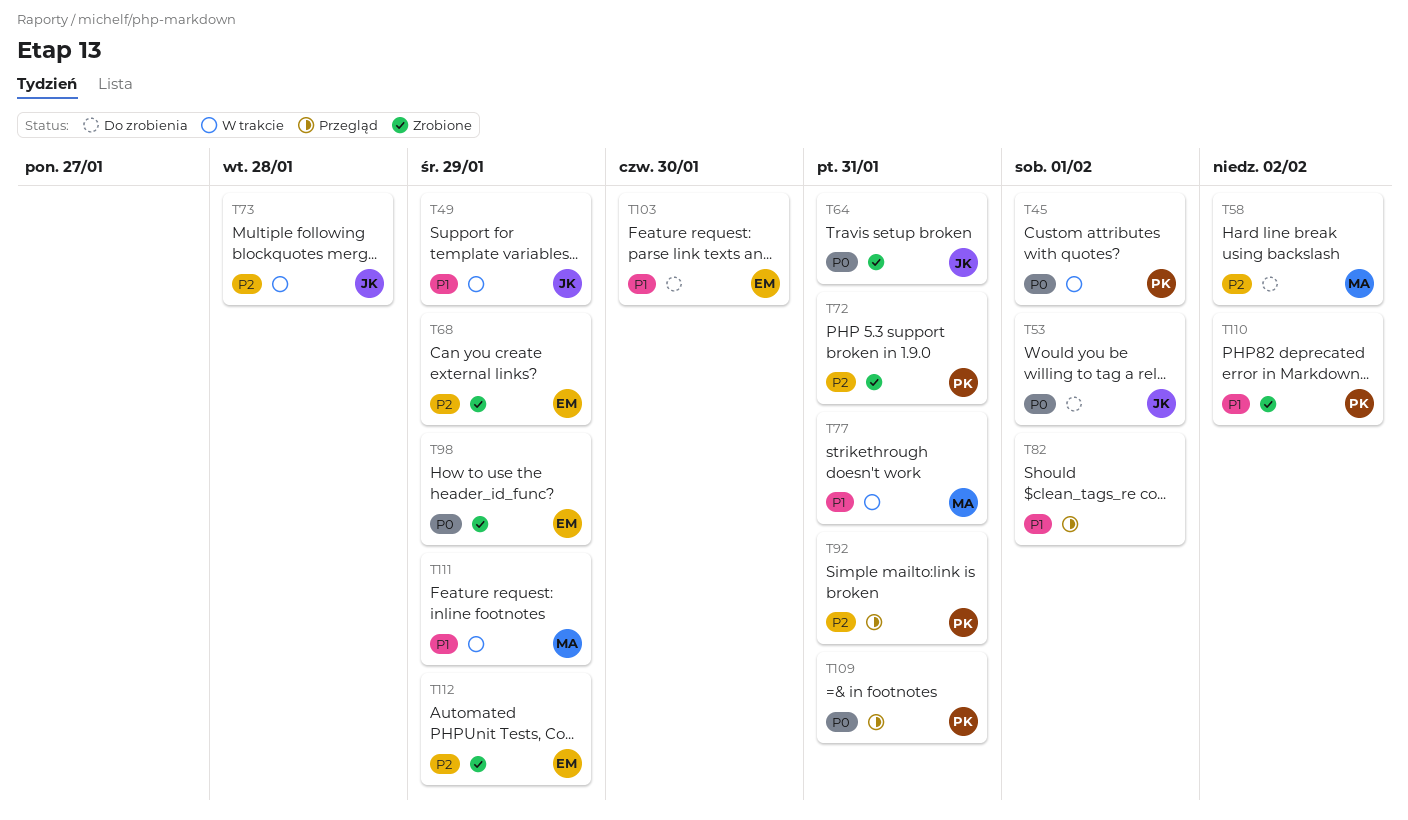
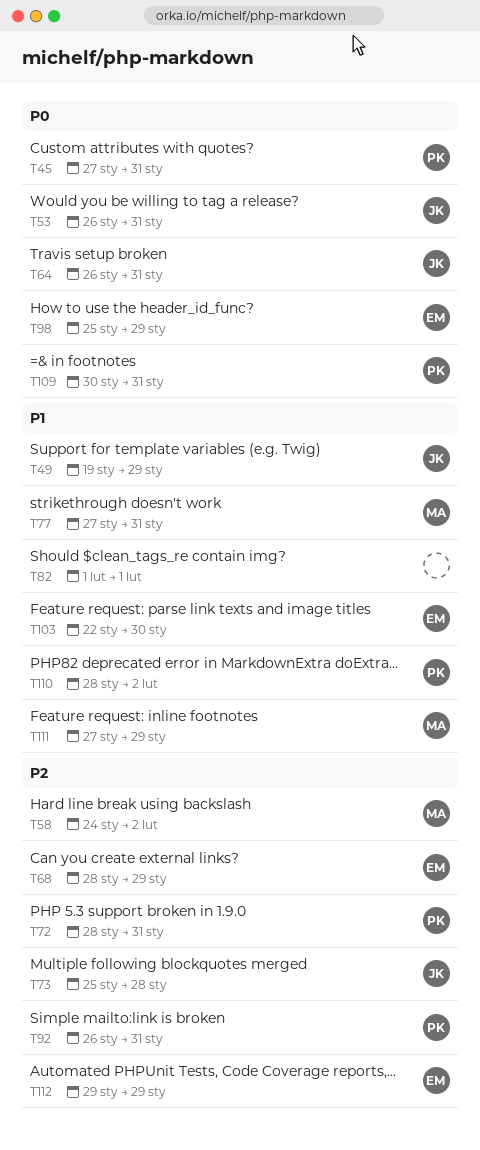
T45, due: Feb 1 -> Jan 31
T53, due: Feb 1 -> Jan 31

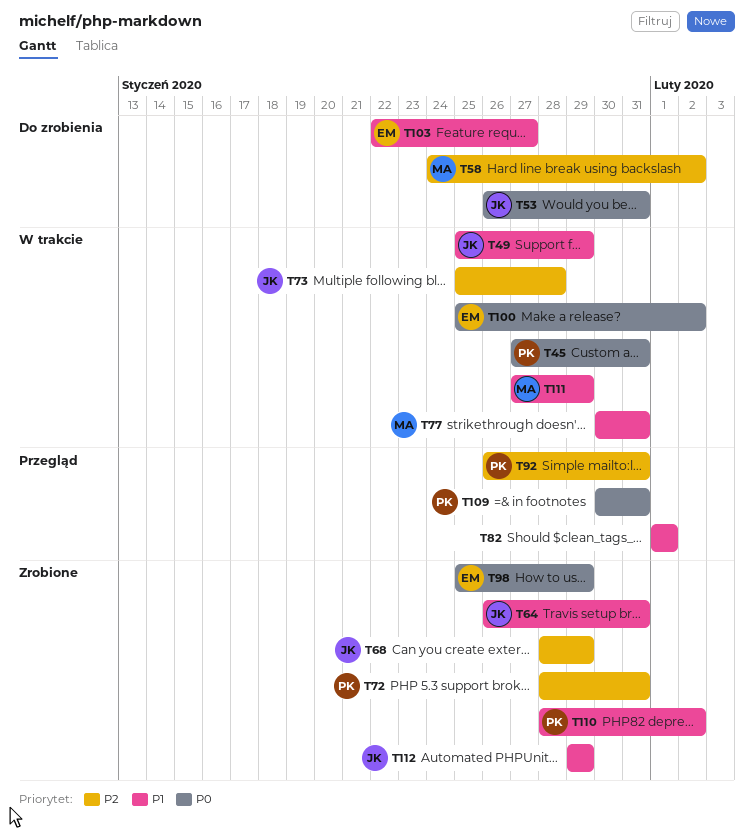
T49, start: Jan 19 -> Jan 25
T64, priority: P0 -> P1
T68, owner: EM -> JK
T77, start: Jan 27 -> Jan 30
T100: none -> present
T103, due: Jan 30 -> Jan 27
T112, owner: EM -> JK
T112, priority: P2 -> P1

